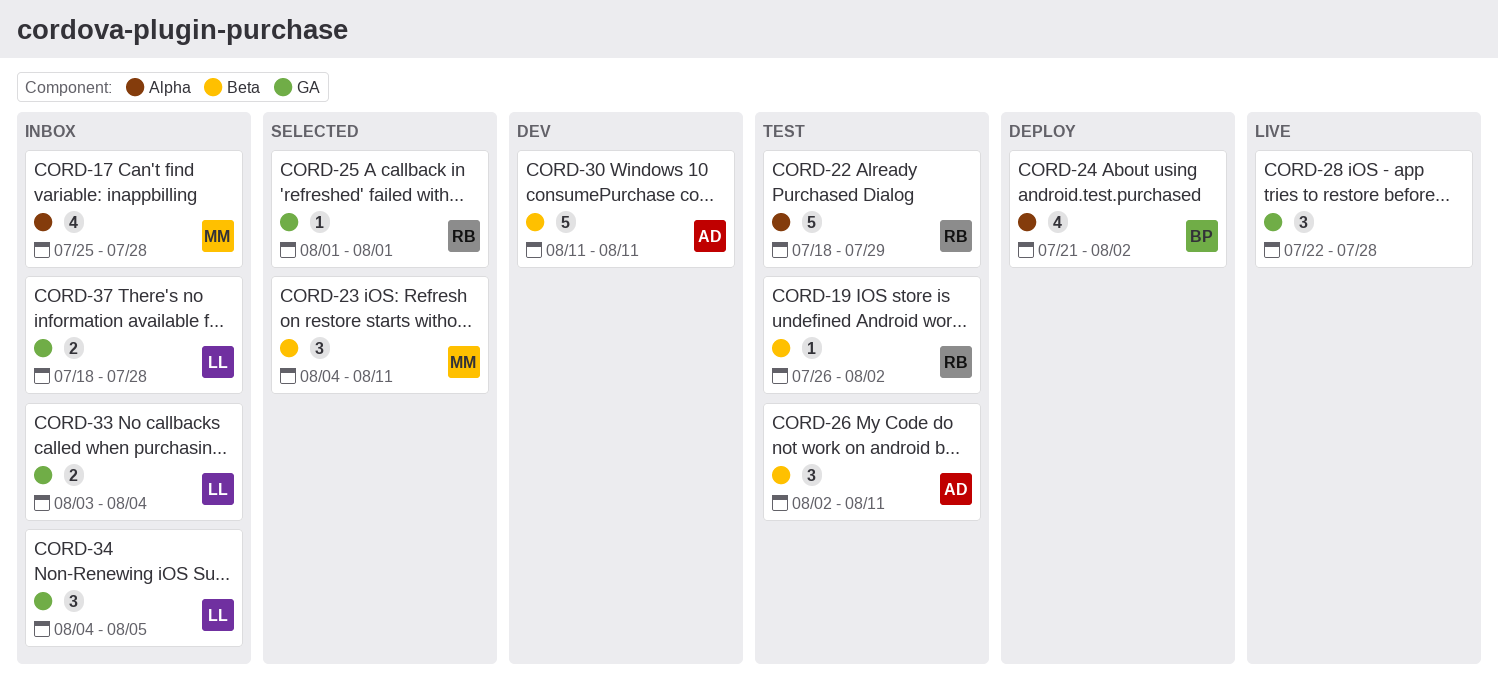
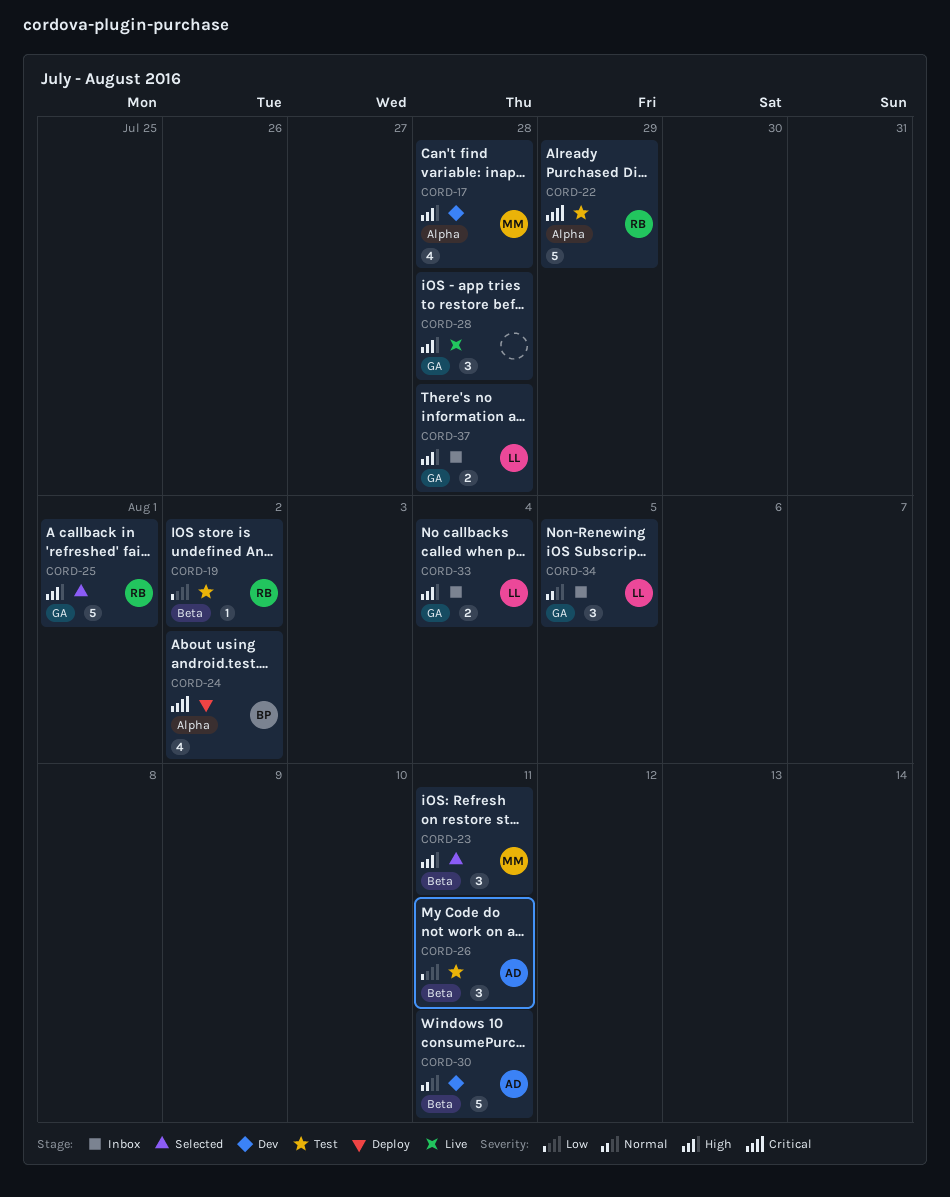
CORD-17, status: Inbox -> Dev
CORD-25, estimate: 1 -> 5

